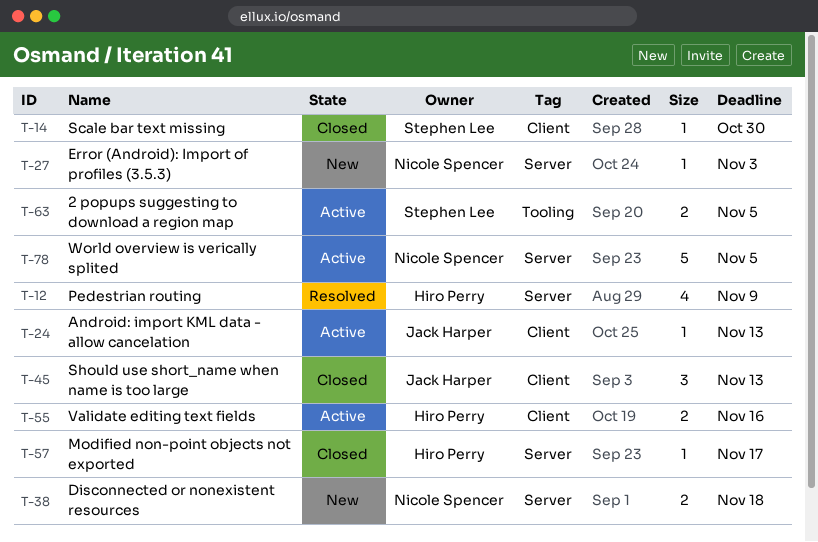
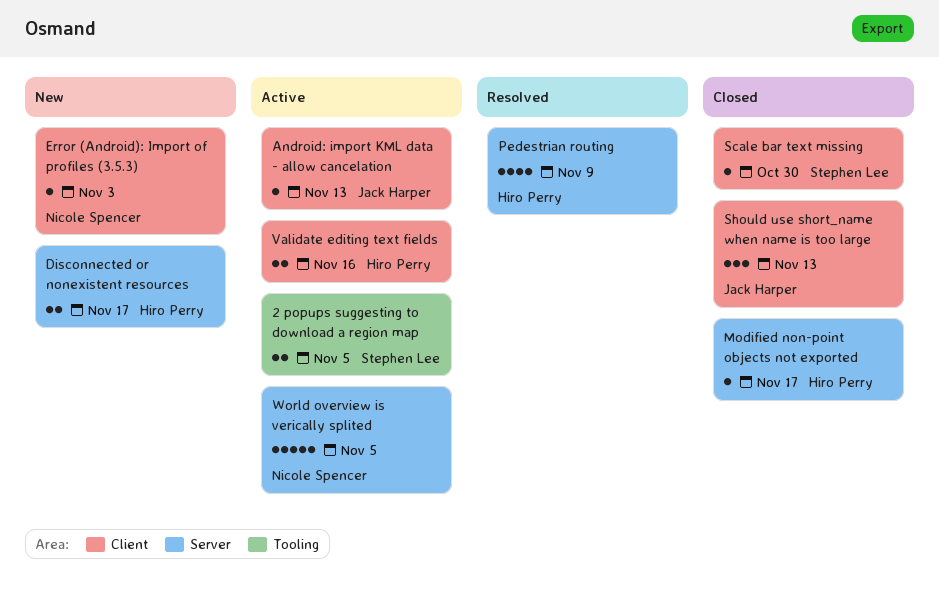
Disconnected or nonexistent resources, owner: Nicole Spencer -> Hiro Perry
Disconnected or nonexistent resources, due: Nov 18 -> Nov 17
Error (Android): Import of profiles (3.5.3), label: Server -> Client

